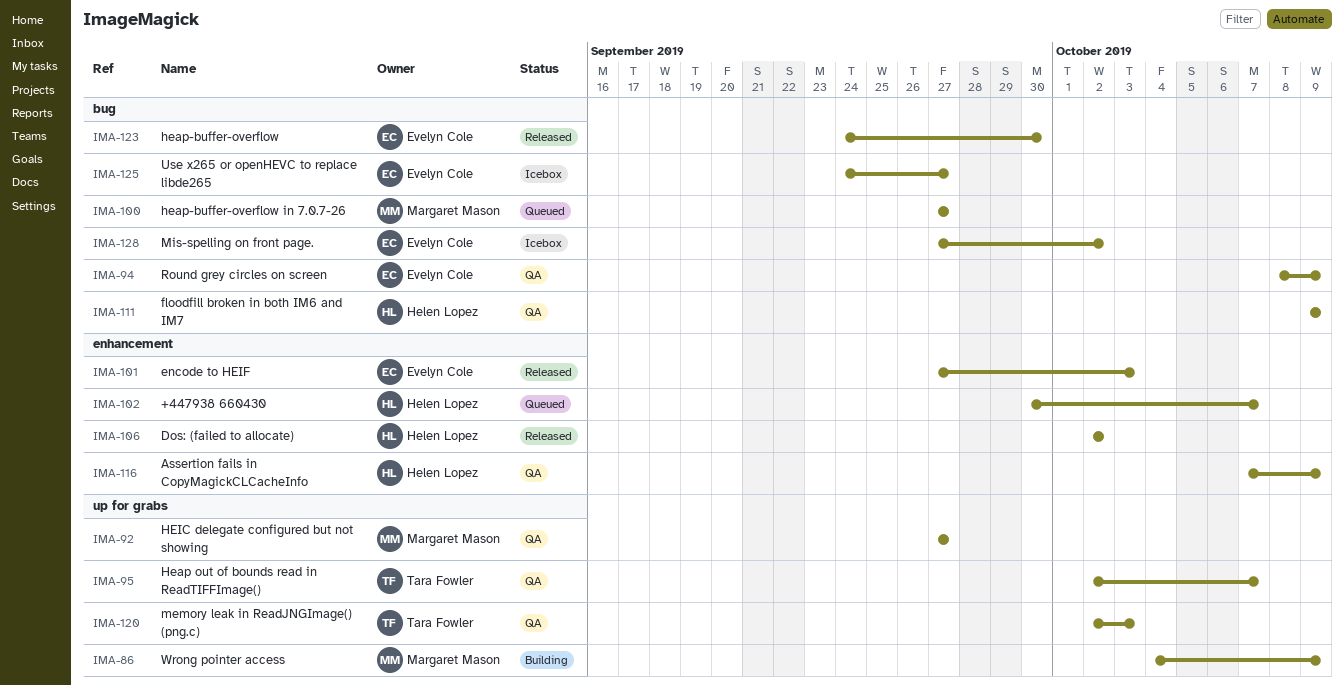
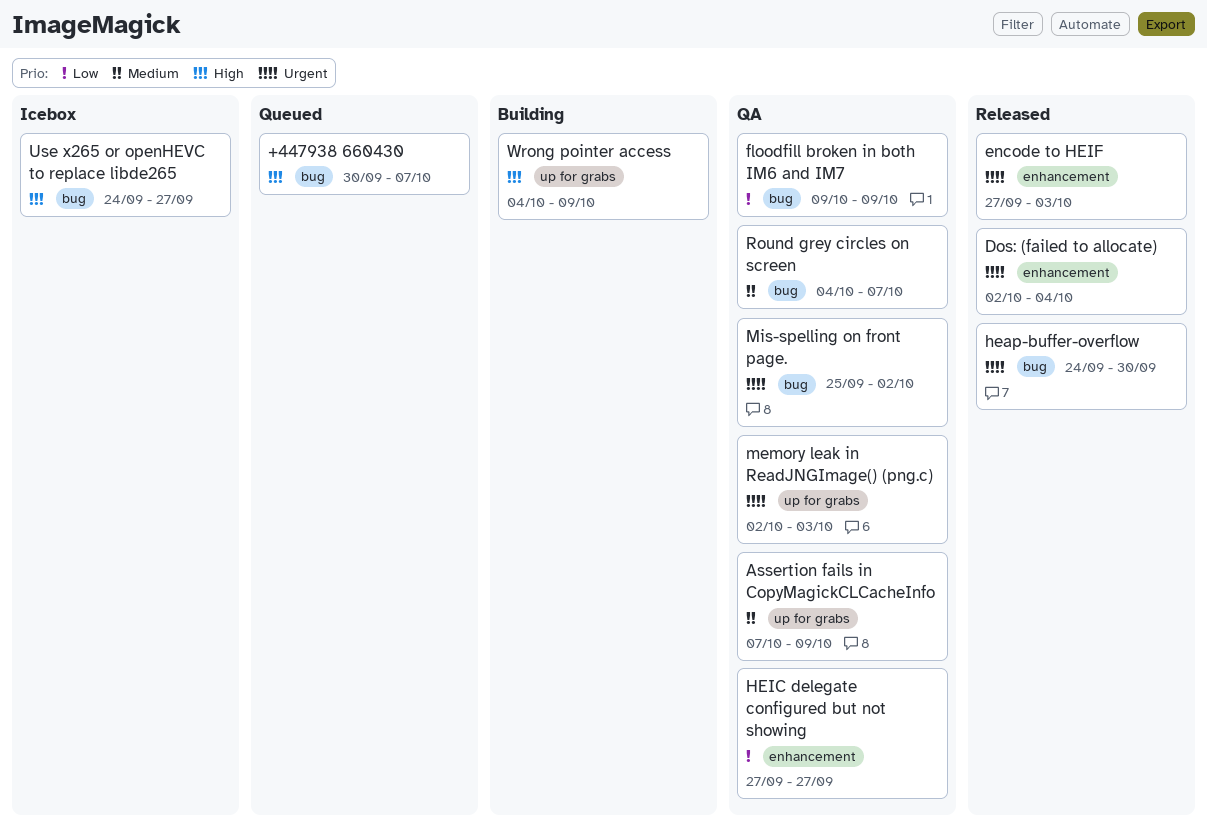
+447938 660430, label: enhancement -> bug
Assertion fails in CopyMagickCLCacheInfo, label: enhancement -> up for grabs
Dos: (failed to allocate), due: Oct 2 -> Oct 4
Heap out of bounds read in ReadTIFFImage(): present -> none
heap-buffer-overflow in 7.0.7-26: present -> none
HEIC delegate configured but not showing, label: up for grabs -> enhancement
Mis-spelling on front page., status: Icebox -> QA
Mis-spelling on front page., start: Sep 27 -> Sep 25
Round grey circles on screen, start: Oct 8 -> Oct 4
Round grey circles on screen, due: Oct 9 -> Oct 7

